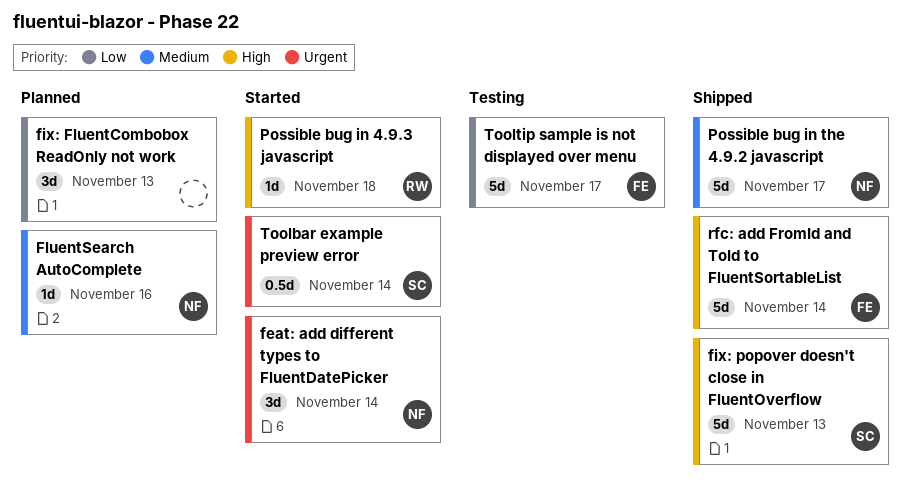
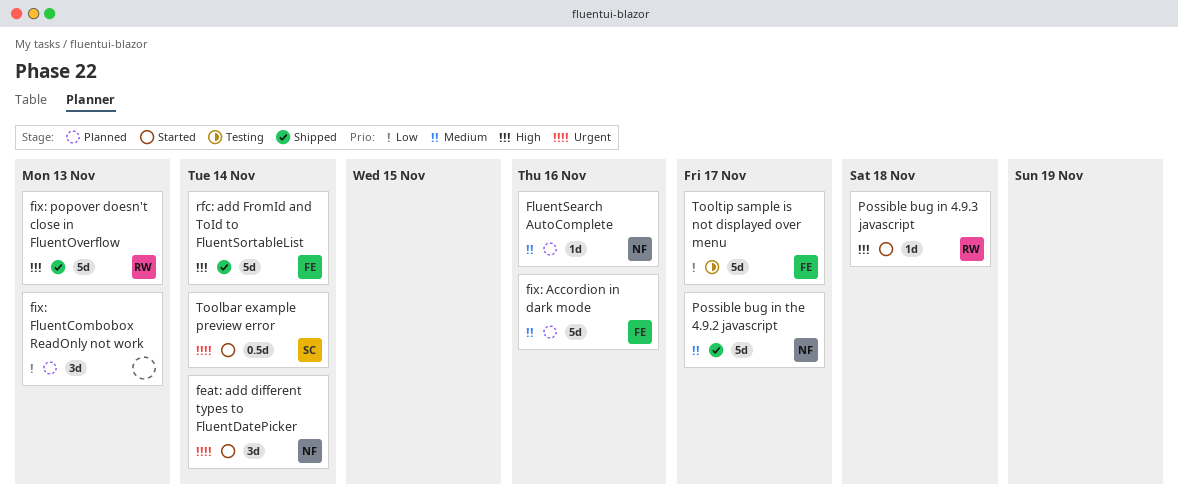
fix: Accordion in dark mode: none -> present
fix: popover doesn't close in FluentOverflow, owner: SC -> RW

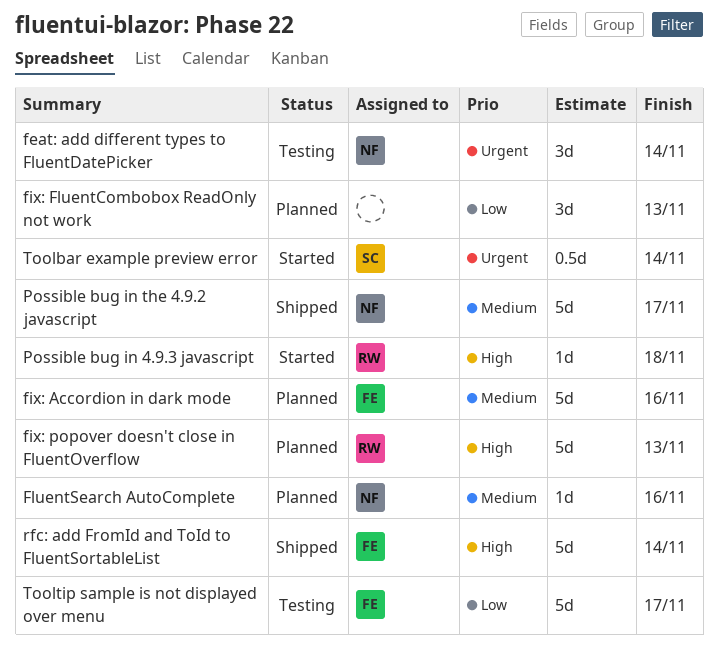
feat: add different types to FluentDatePicker, status: Started -> Testing
fix: popover doesn't close in FluentOverflow, status: Shipped -> Planned

